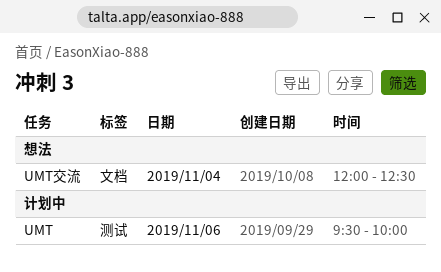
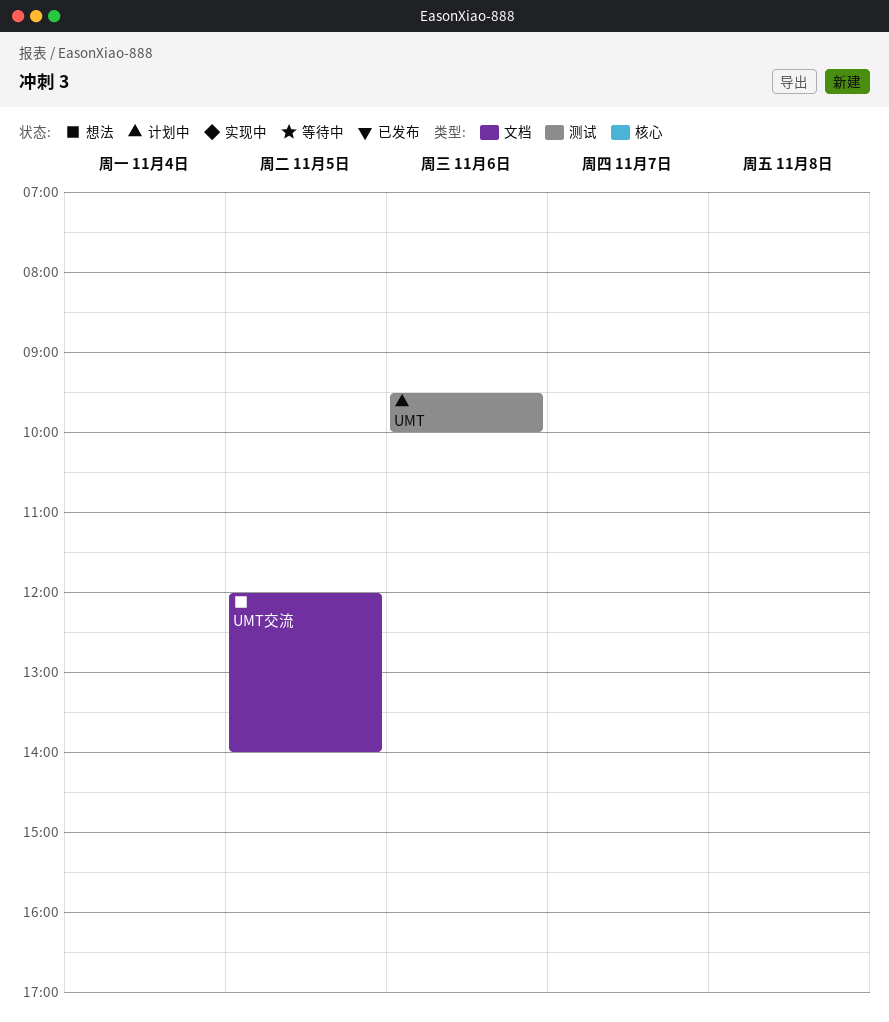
UMT交流, day: Nov 4 -> Nov 5
UMT交流, ends: 12:30 -> 14:00

